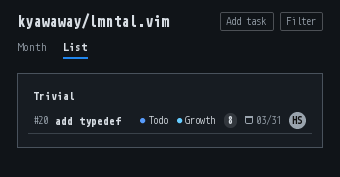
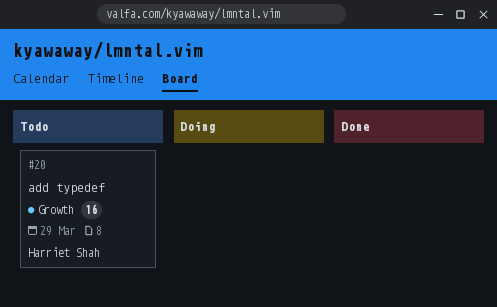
#20, estimate: 8 -> 16
#20, due: Mar 31 -> Mar 29

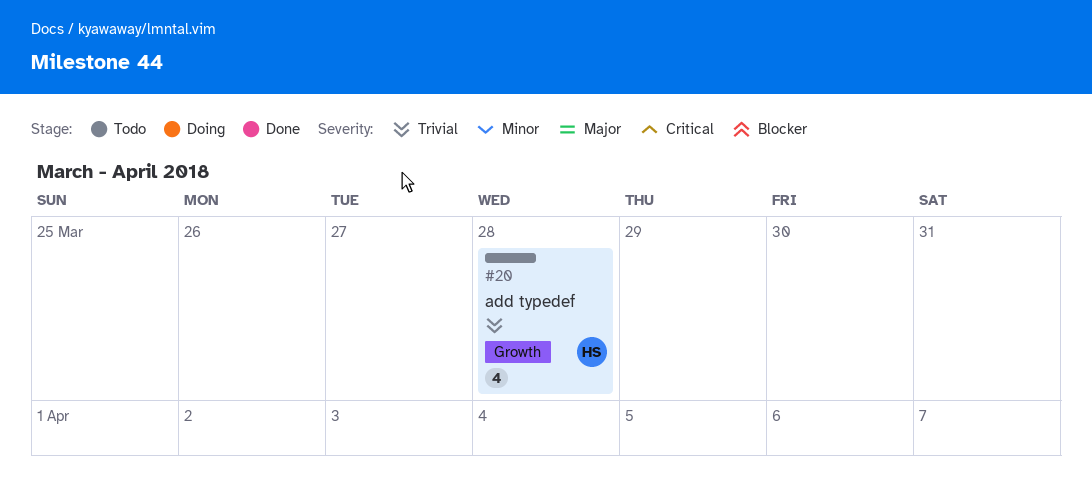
#20, estimate: 16 -> 4
#20, due: Mar 29 -> Mar 28

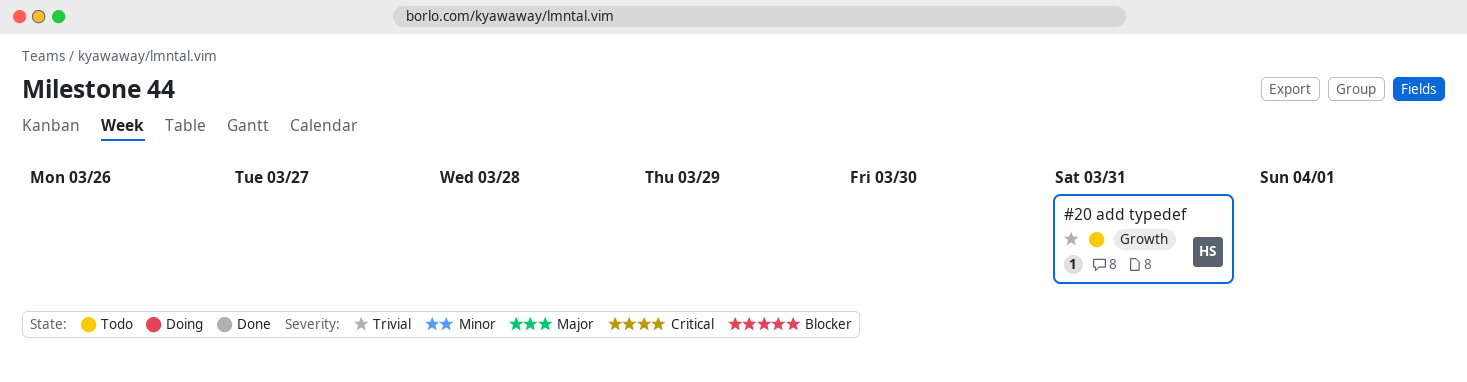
#20, estimate: 4 -> 1
#20, due: Mar 28 -> Mar 31

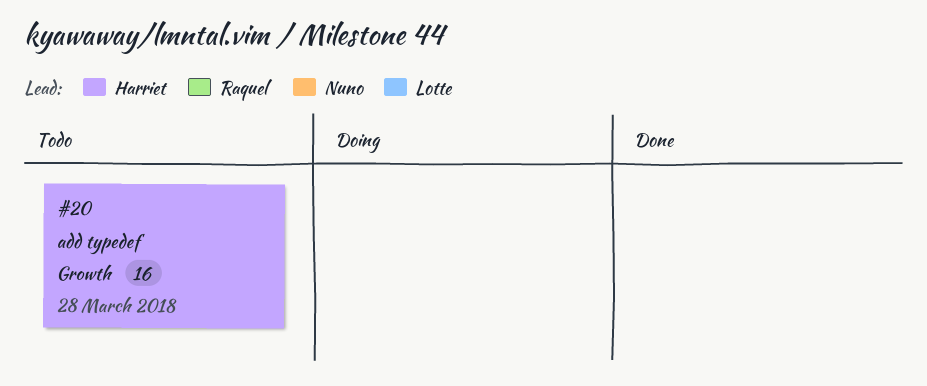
#20, estimate: 1 -> 16
#20, due: Mar 31 -> Mar 28

